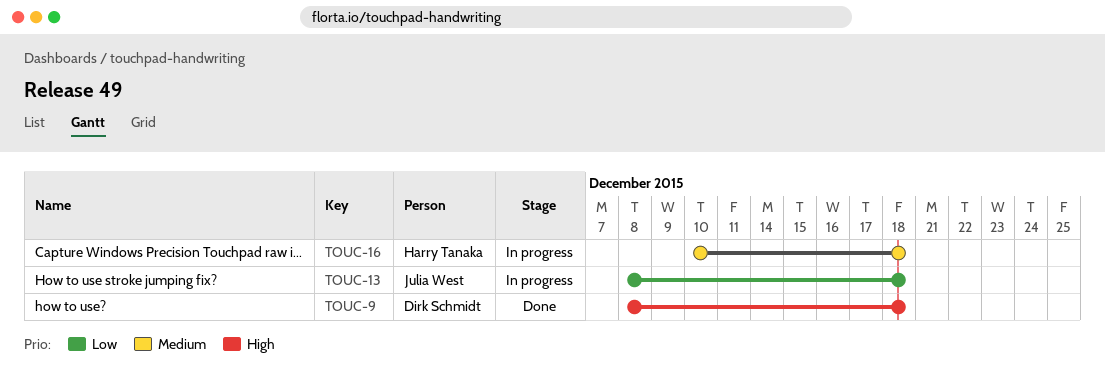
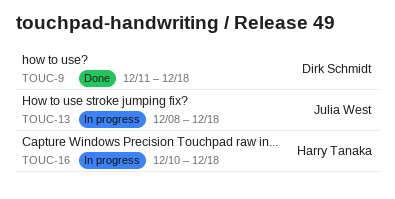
TOUC-9, start: Dec 8 -> Dec 11

